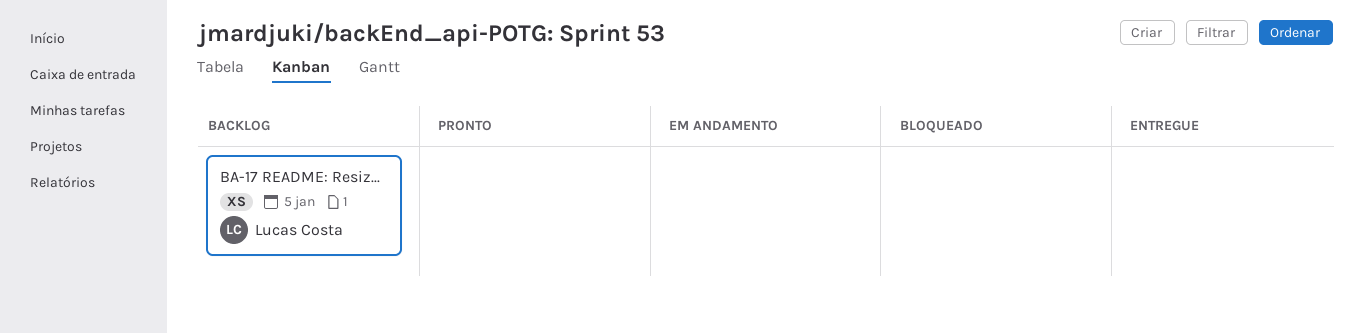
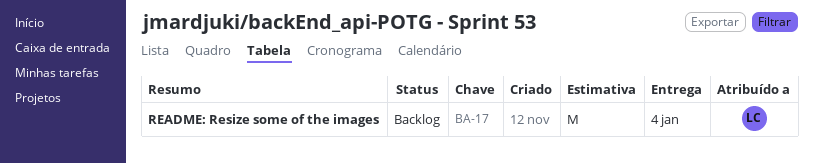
BA-17, estimate: XS -> M
BA-17, due: Jan 5 -> Jan 4

